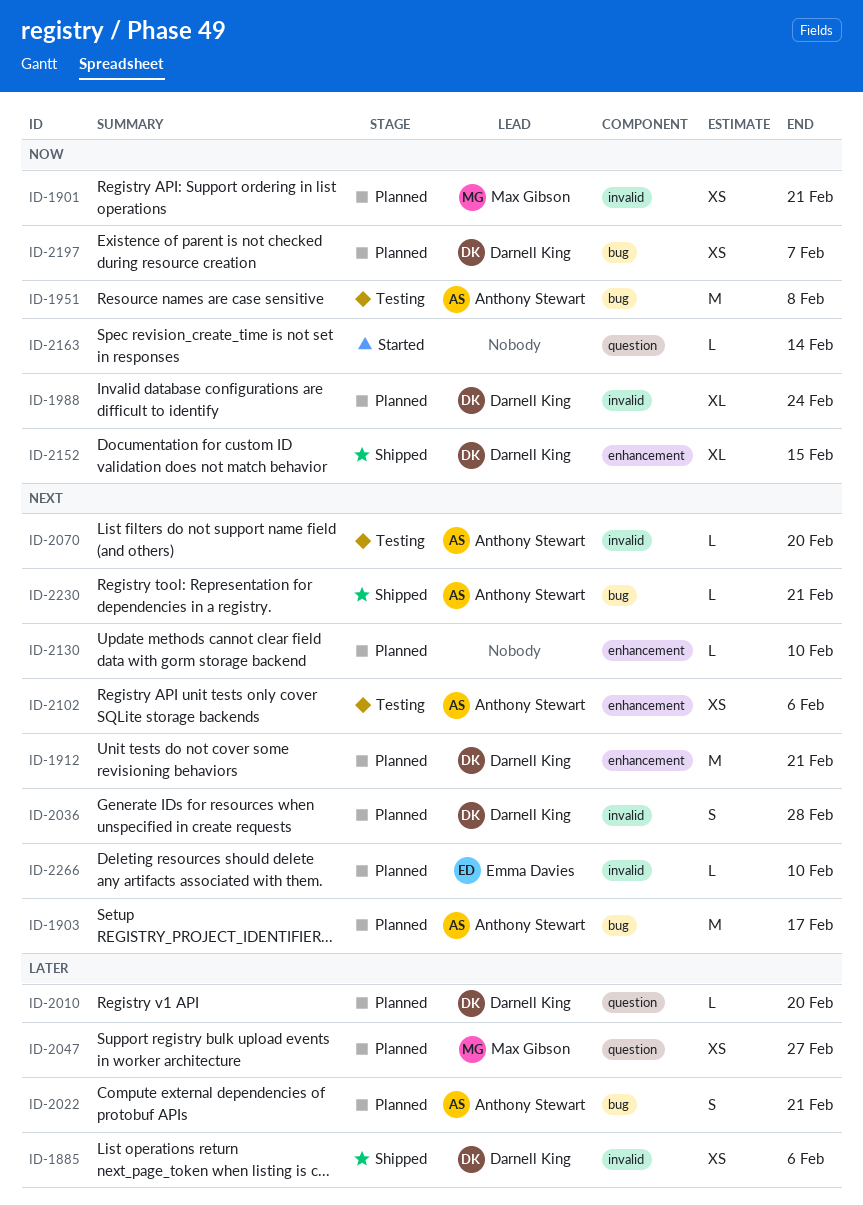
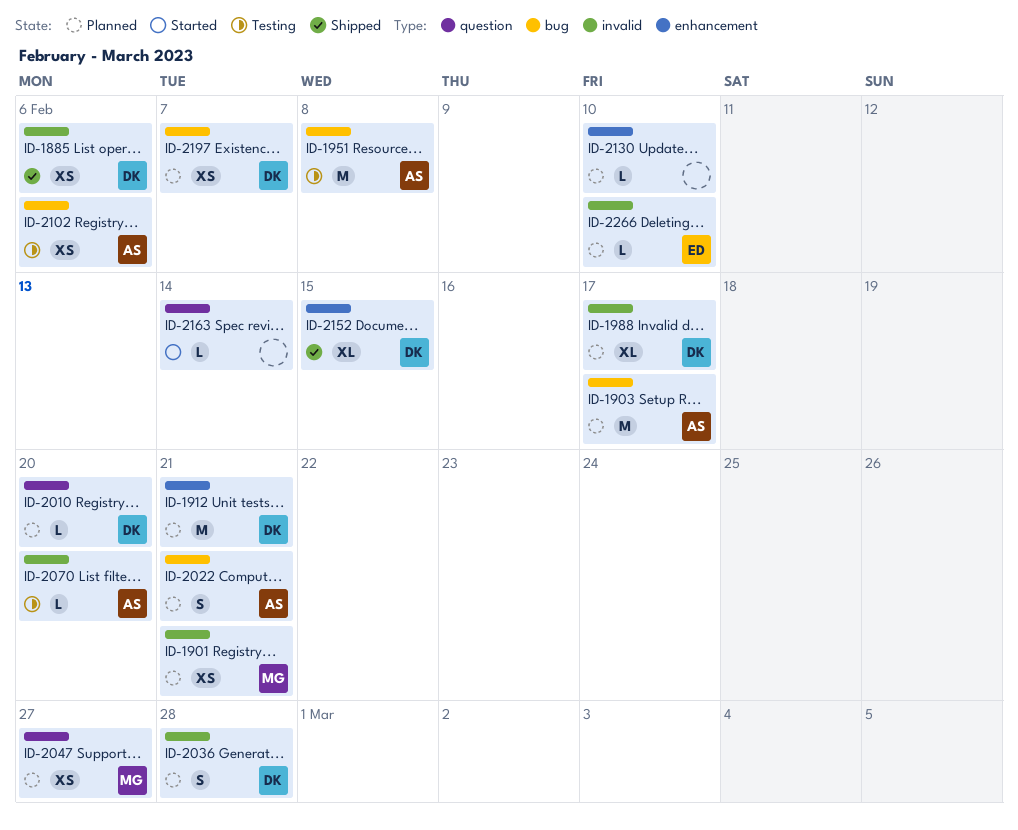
ID-1988, due: Feb 24 -> Feb 17
ID-2102, label: enhancement -> bug
ID-2230: present -> none

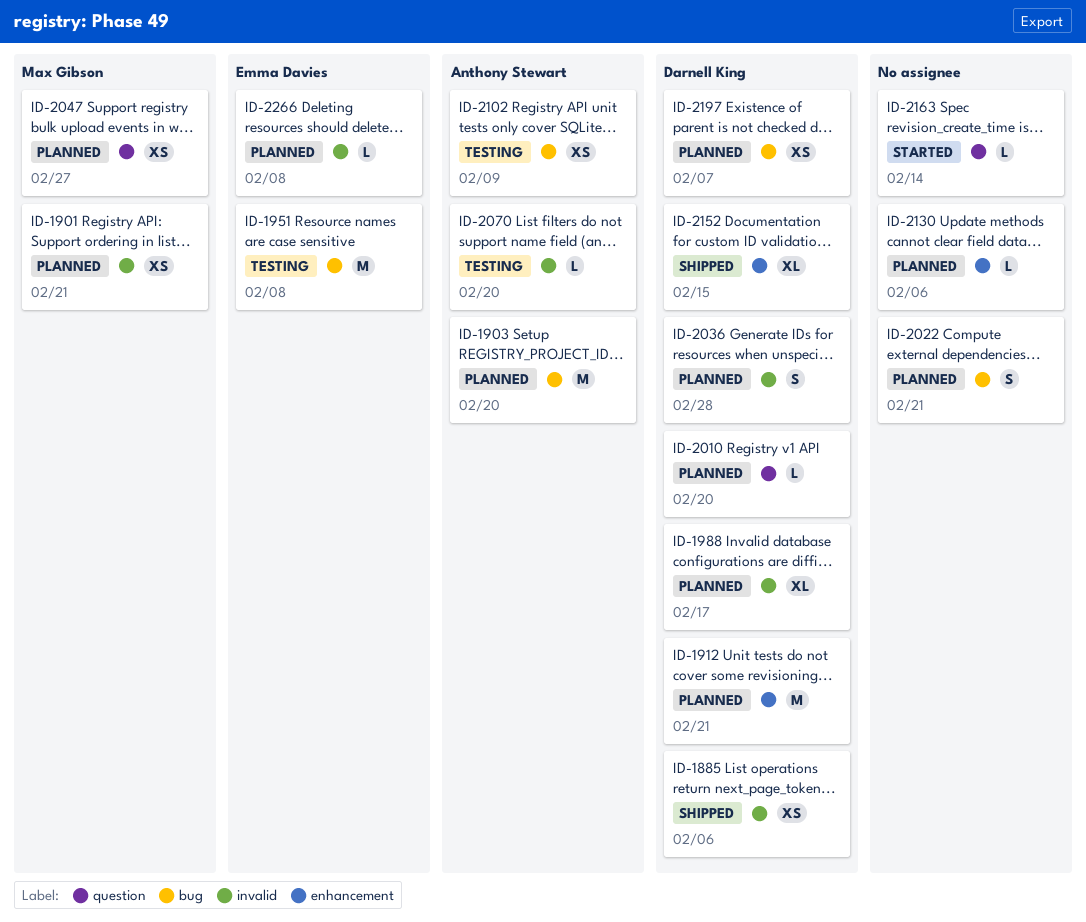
ID-1903, due: Feb 17 -> Feb 20
ID-1951, owner: Anthony Stewart -> Emma Davies
ID-2022, owner: Anthony Stewart -> none
ID-2102, due: Feb 6 -> Feb 9
ID-2130, due: Feb 10 -> Feb 6
ID-2266, due: Feb 10 -> Feb 8

